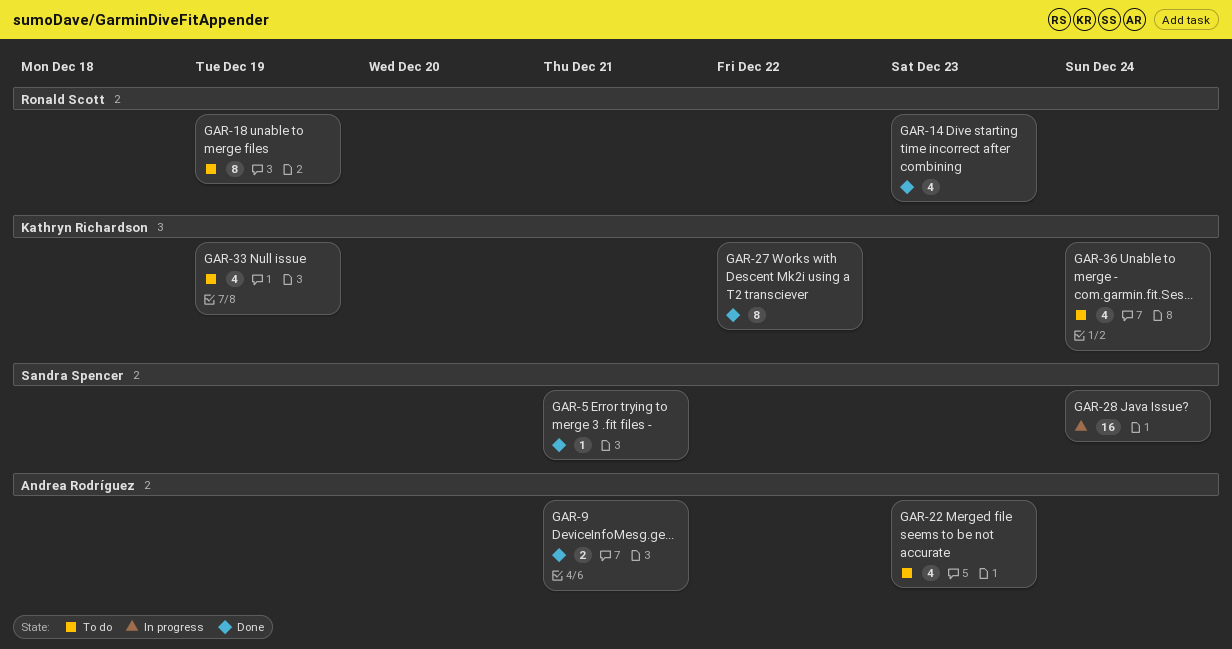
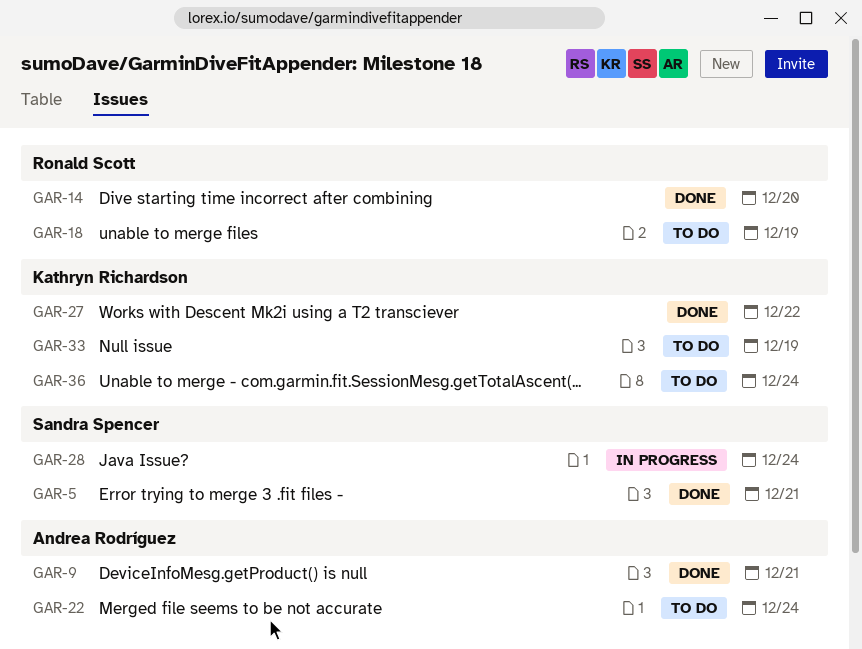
GAR-14, due: Dec 23 -> Dec 20
GAR-22, due: Dec 23 -> Dec 24

